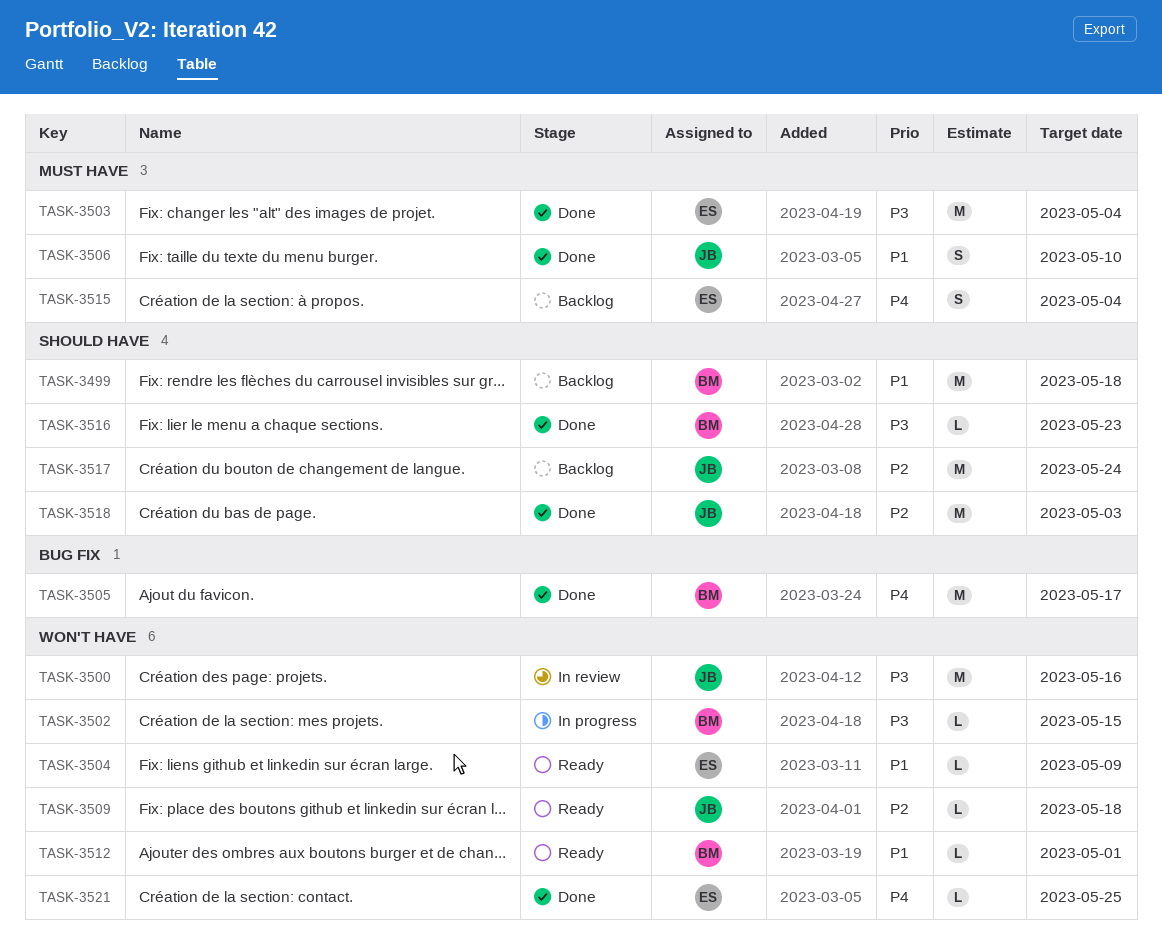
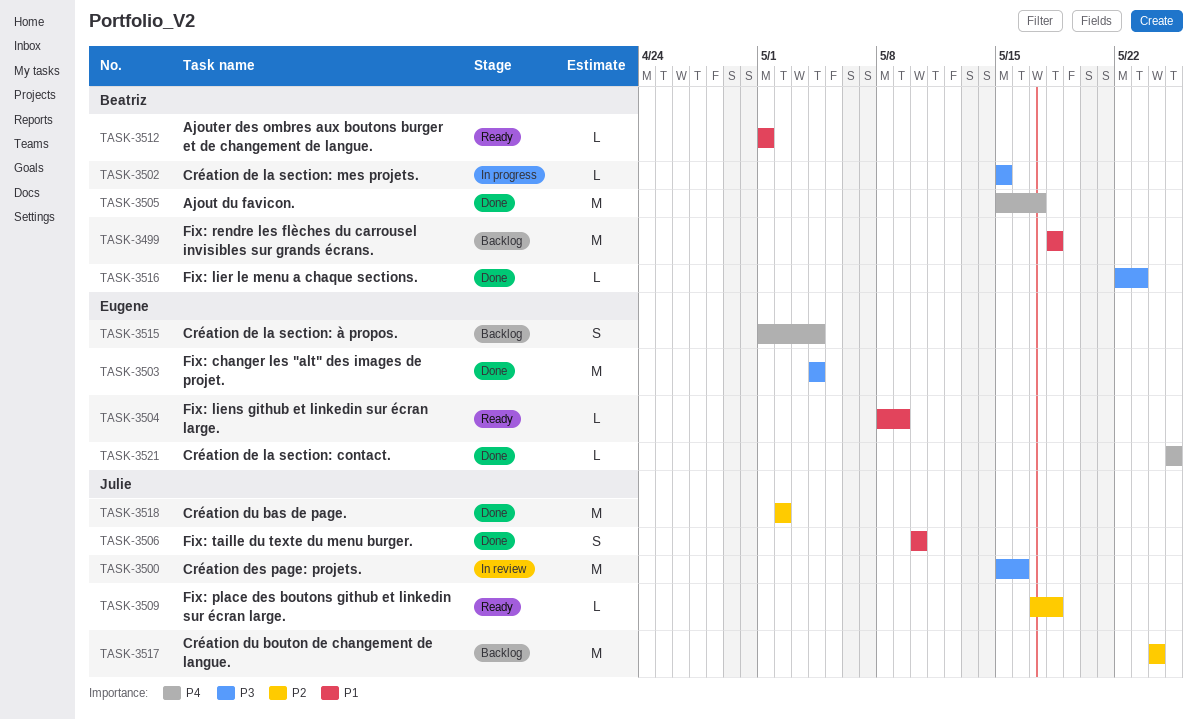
TASK-3518, due: May 3 -> May 2

